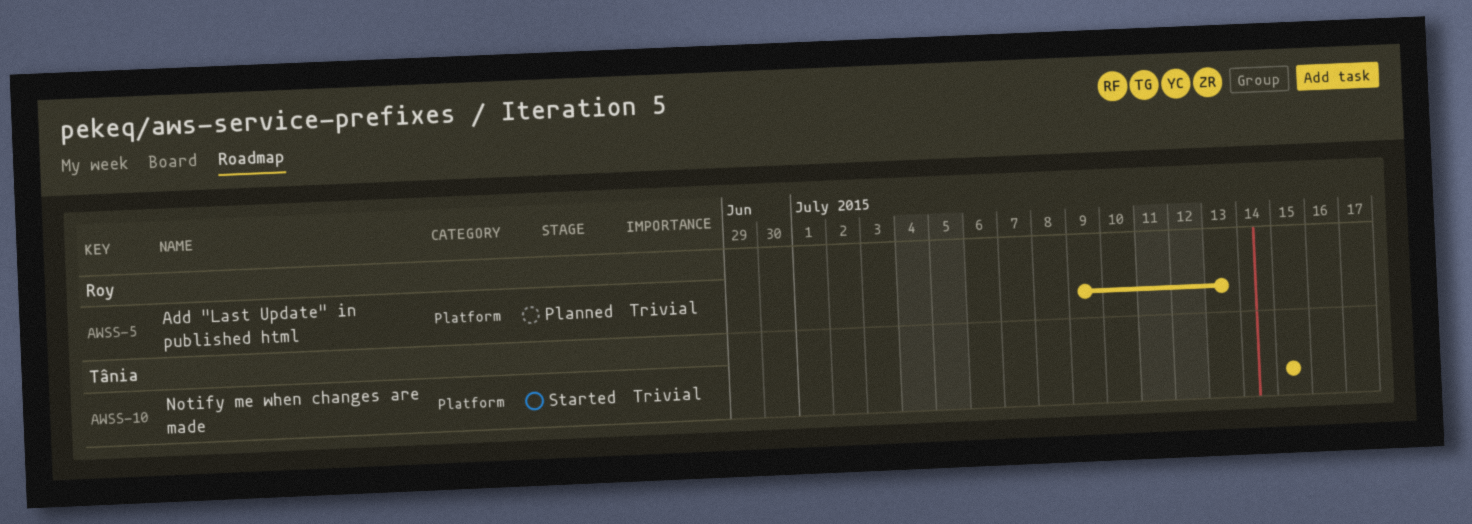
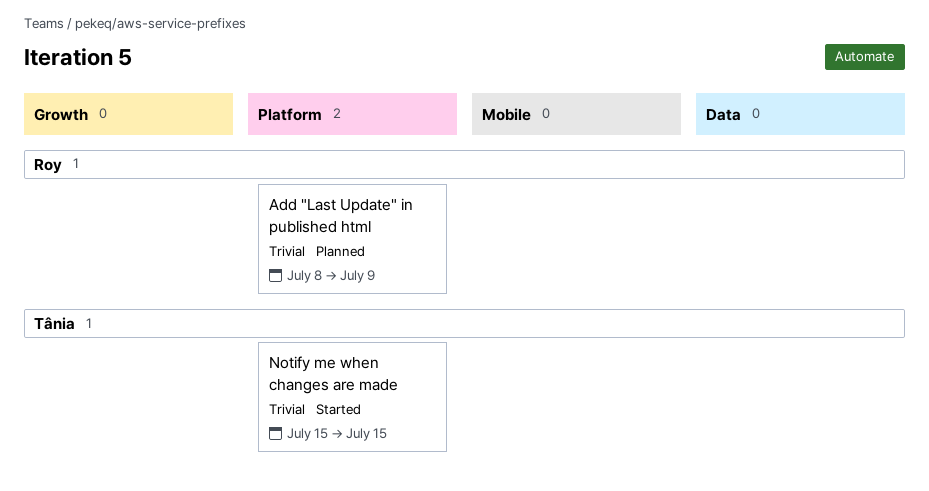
Add "Last Update" in published html, start: Jul 9 -> Jul 8
Add "Last Update" in published html, due: Jul 13 -> Jul 9

